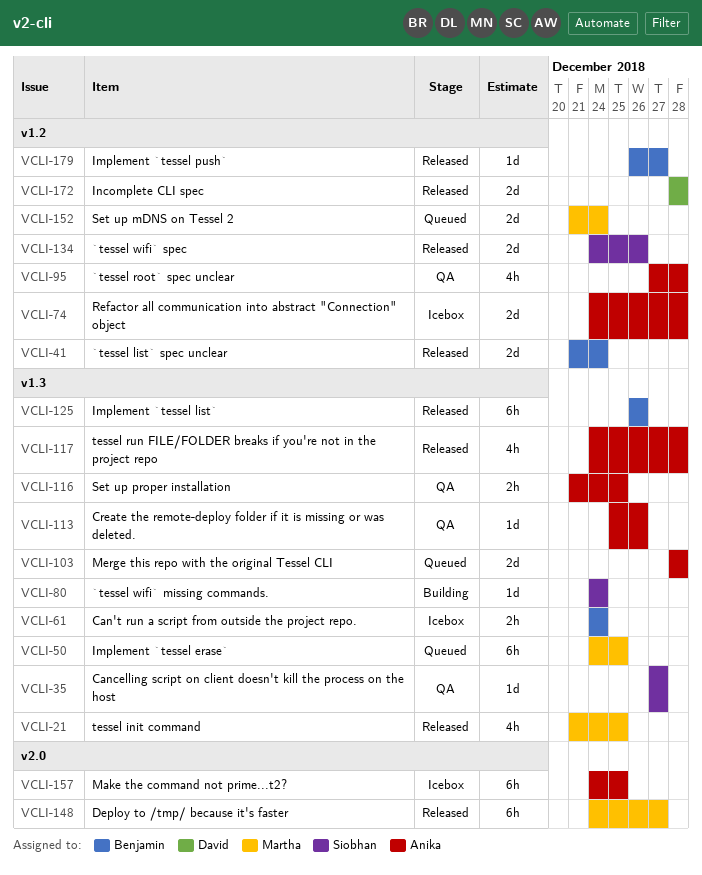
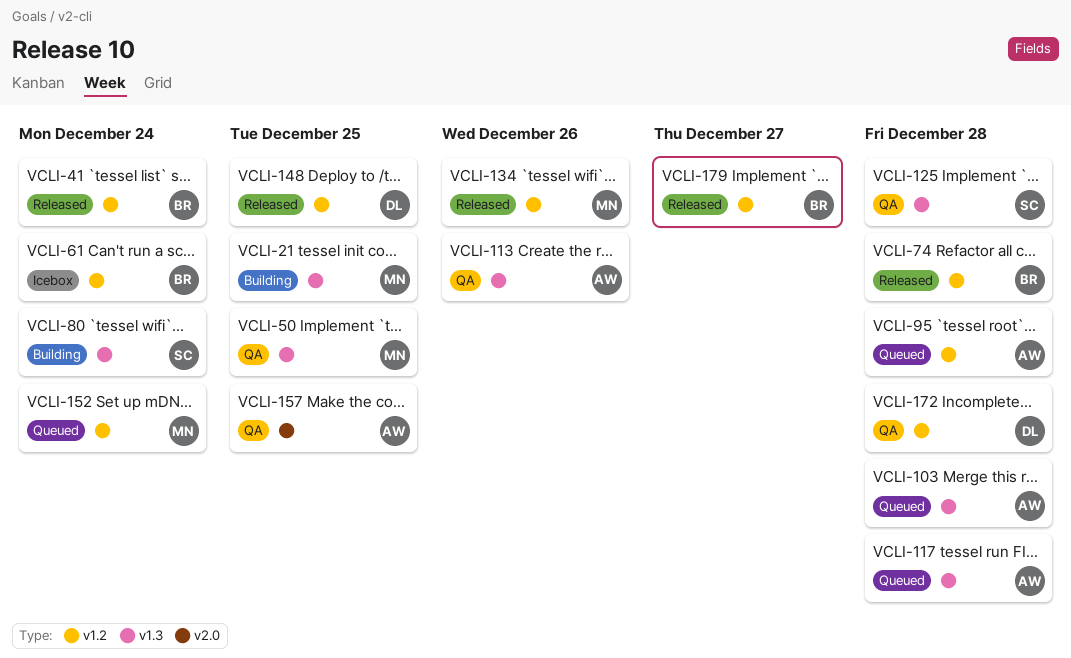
VCLI-21, status: Released -> Building
VCLI-35: present -> none
VCLI-50, status: Queued -> QA
VCLI-61, label: v1.3 -> v1.2
VCLI-74, status: Icebox -> Released
VCLI-74, owner: Anika -> Benjamin
VCLI-95, status: QA -> Queued
VCLI-116: present -> none
VCLI-117, status: Released -> Queued
VCLI-125, status: Released -> QA
VCLI-125, owner: Benjamin -> Siobhan
VCLI-125, due: Dec 26 -> Dec 28
VCLI-134, owner: Siobhan -> Martha
VCLI-148, owner: Martha -> David
VCLI-148, label: v2.0 -> v1.2
VCLI-148, due: Dec 27 -> Dec 25
VCLI-157, status: Icebox -> QA
VCLI-172, status: Released -> QA

